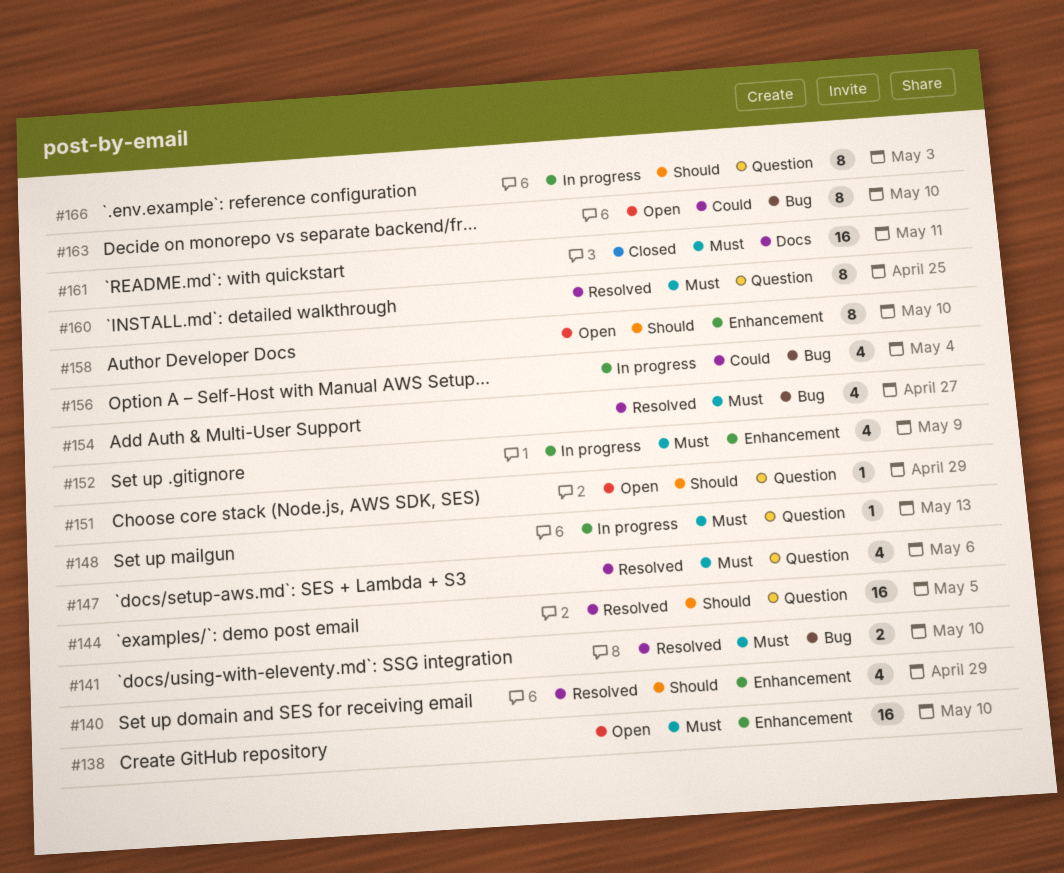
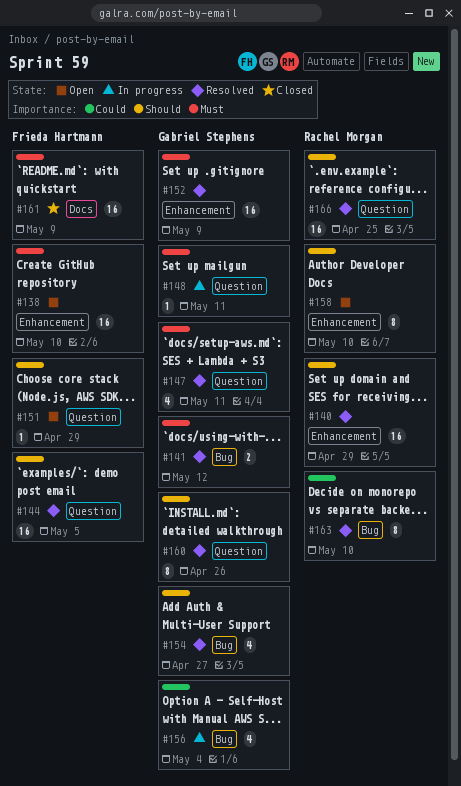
#140, estimate: 4 -> 16
#141, due: May 10 -> May 12
#147, due: May 6 -> May 11
#148, due: May 13 -> May 11
#152, status: In progress -> Resolved
#152, estimate: 4 -> 16
#154, priority: Must -> Should
#160, priority: Must -> Should
#160, due: Apr 25 -> Apr 26
#161, due: May 11 -> May 9
#163, status: Open -> Resolved
#166, status: In progress -> Resolved
#166, estimate: 8 -> 16
#166, due: May 3 -> Apr 25

